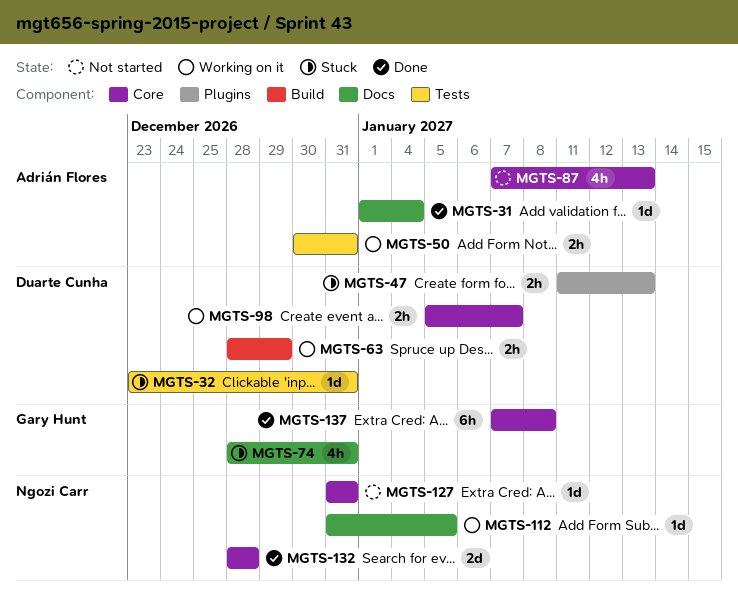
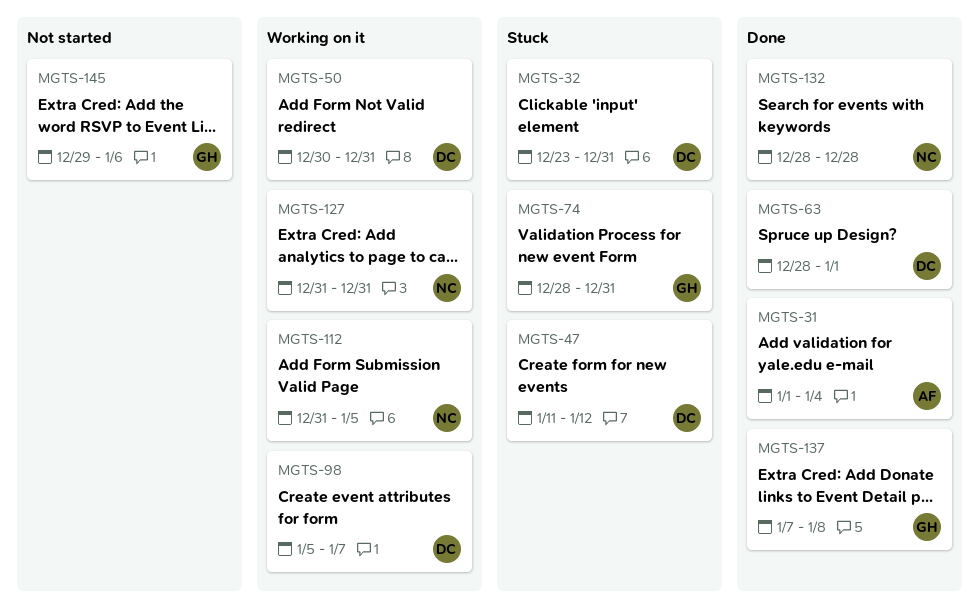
MGTS-47, due: Jan 13 -> Jan 12
MGTS-50, owner: Adrián Flores -> Duarte Cunha
MGTS-63, status: Working on it -> Done
MGTS-63, due: Dec 29 -> Jan 1
MGTS-87: present -> none
MGTS-127, status: Not started -> Working on it
MGTS-145: none -> present

